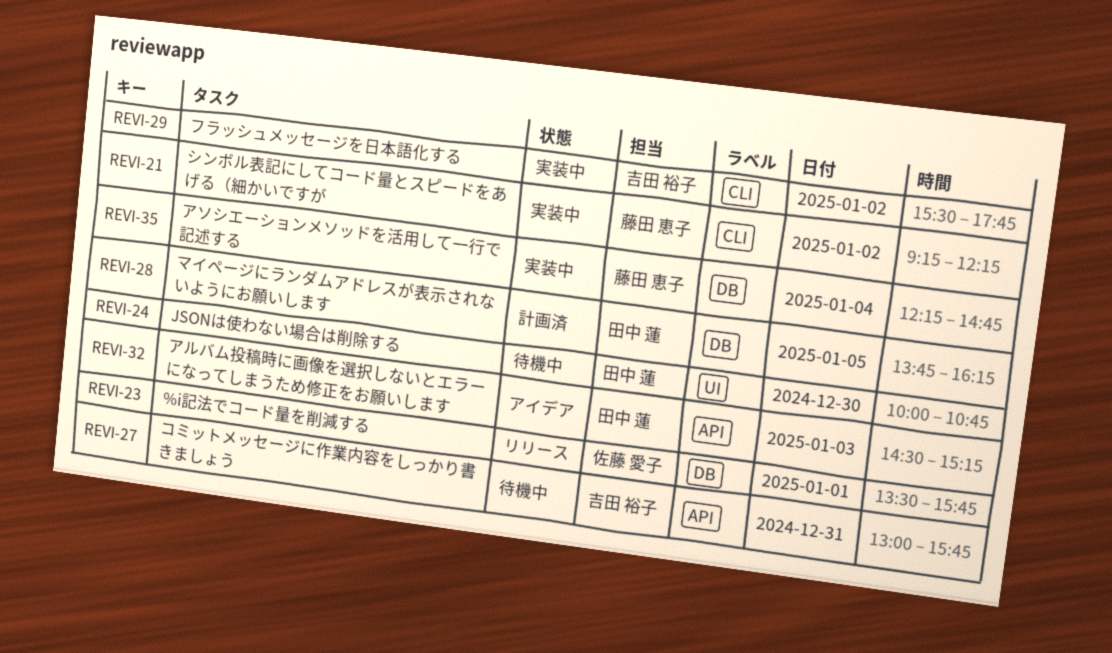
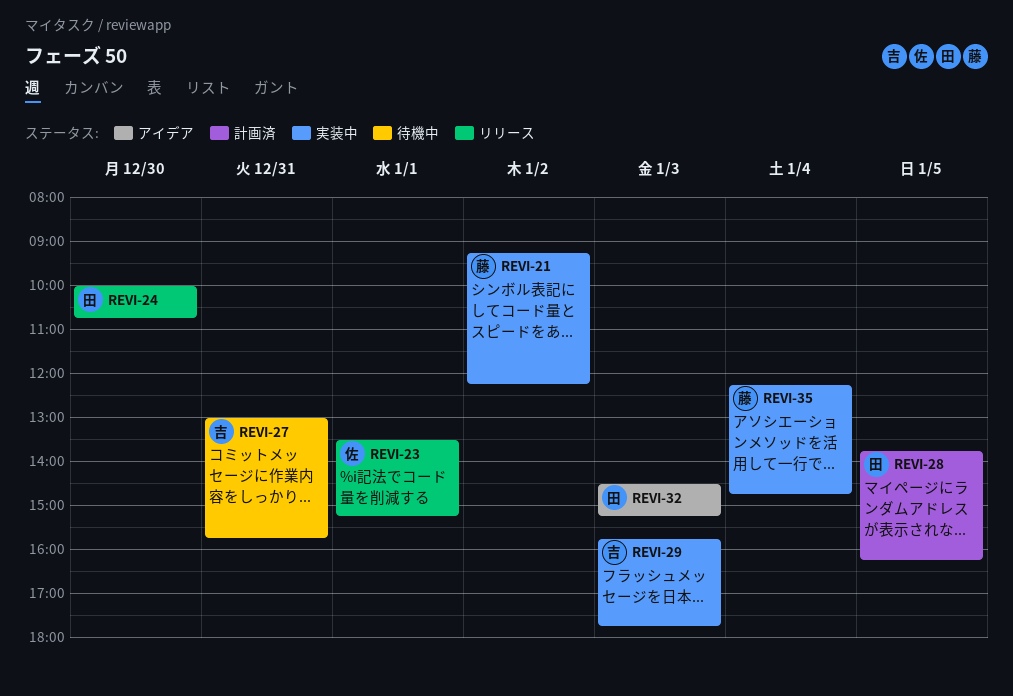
REVI-23, ends: 15:45 -> 15:15
REVI-24, status: 待機中 -> リリース
REVI-29, day: Jan 2 -> Jan 3
REVI-29, begins: 15:30 -> 15:45

